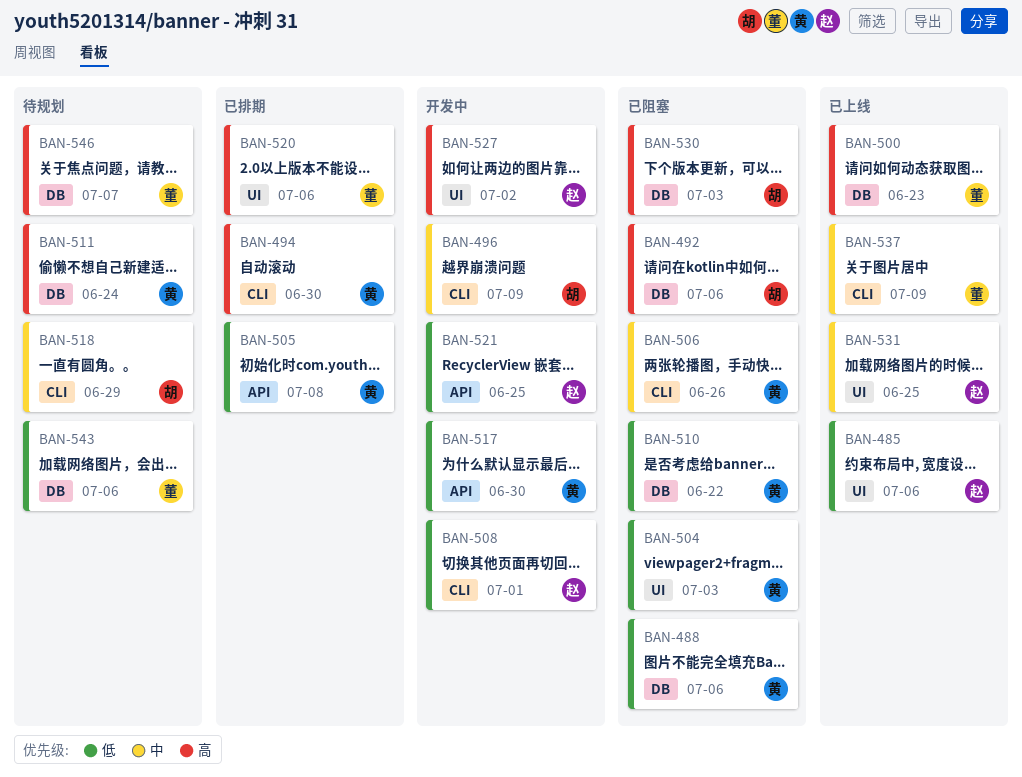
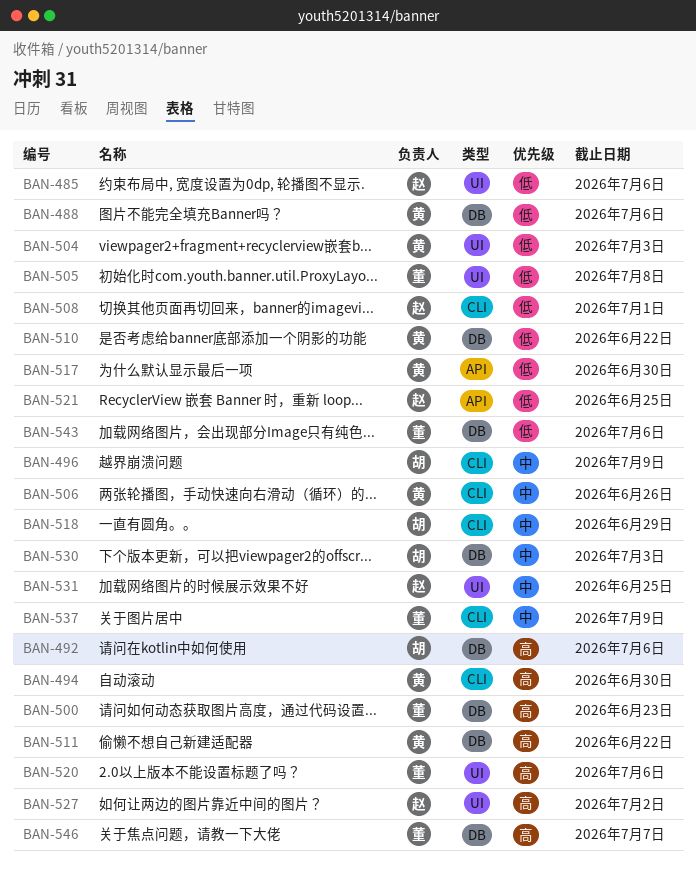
BAN-505, owner: 黄 -> 董
BAN-505, label: API -> UI
BAN-511, due: Jun 24 -> Jun 22
BAN-530, priority: 高 -> 中

